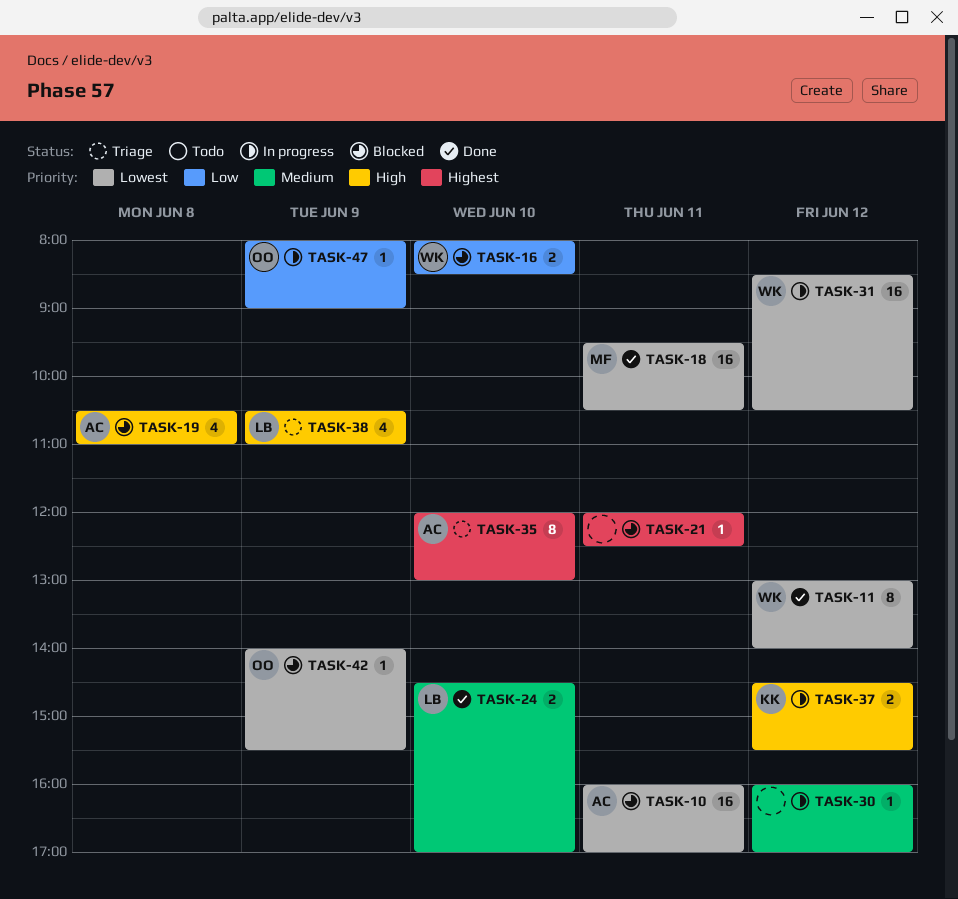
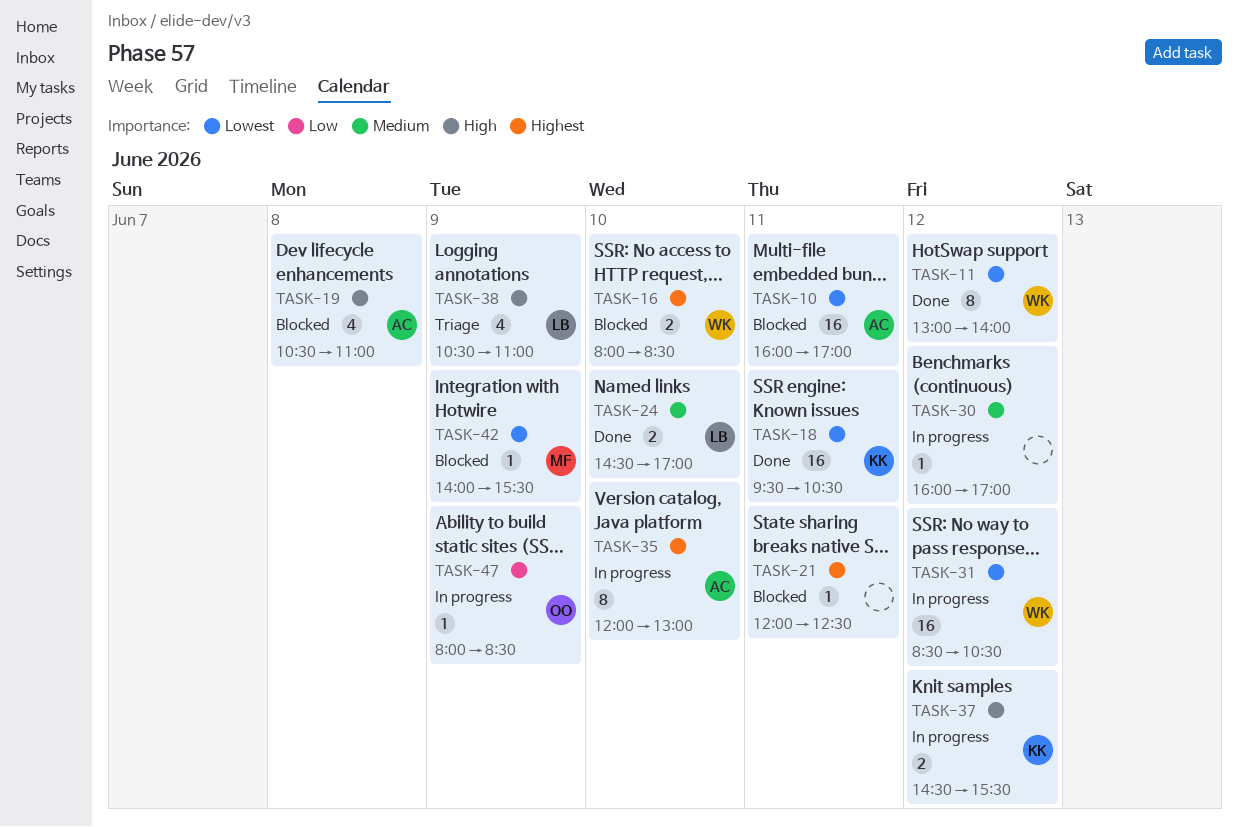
TASK-16, priority: Low -> Highest
TASK-18, owner: MF -> KK
TASK-35, status: Triage -> In progress
TASK-42, owner: OO -> MF
TASK-47, ends: 09:00 -> 08:30

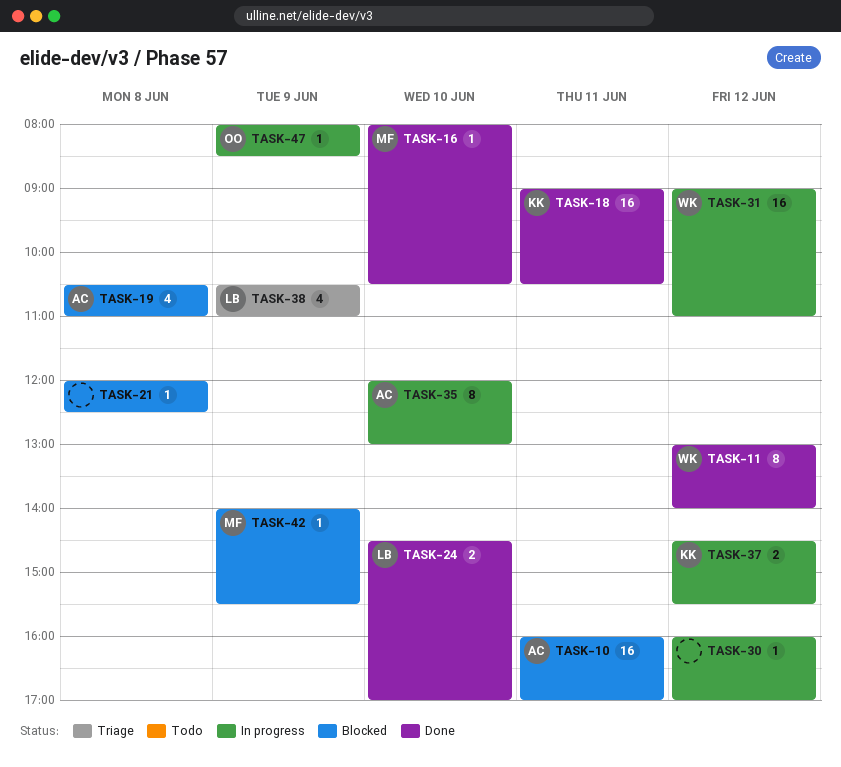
TASK-16, status: Blocked -> Done
TASK-16, owner: WK -> MF
TASK-16, estimate: 2 -> 1
TASK-16, ends: 08:30 -> 10:30
TASK-18, begins: 09:30 -> 09:00
TASK-21, day: Jun 11 -> Jun 8
TASK-31, begins: 08:30 -> 09:00
TASK-31, ends: 10:30 -> 11:00

